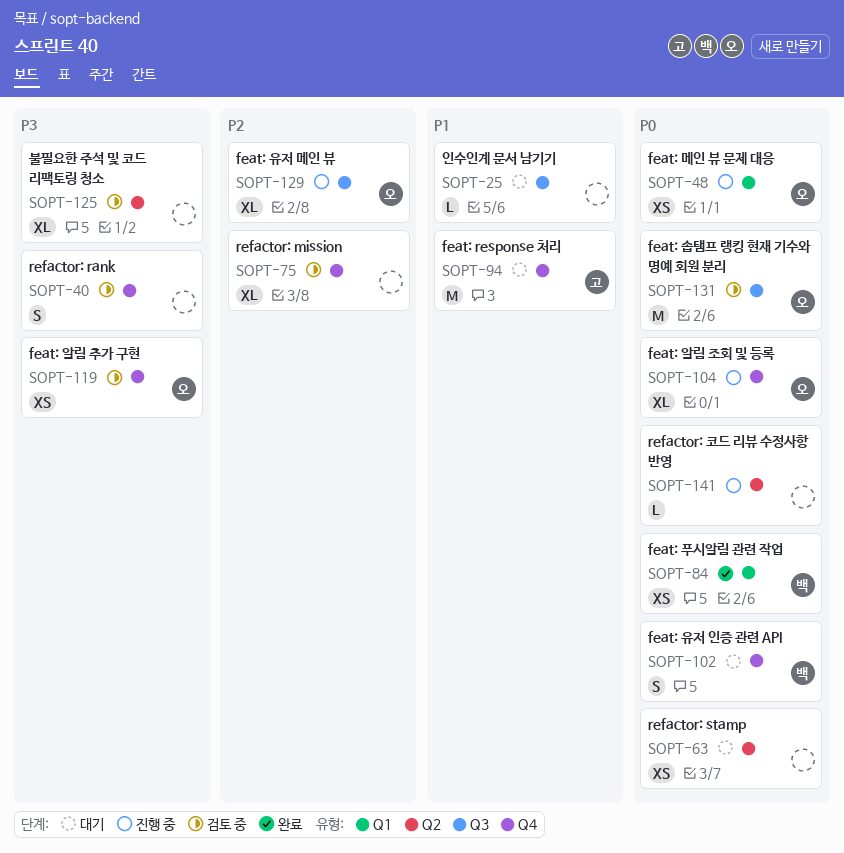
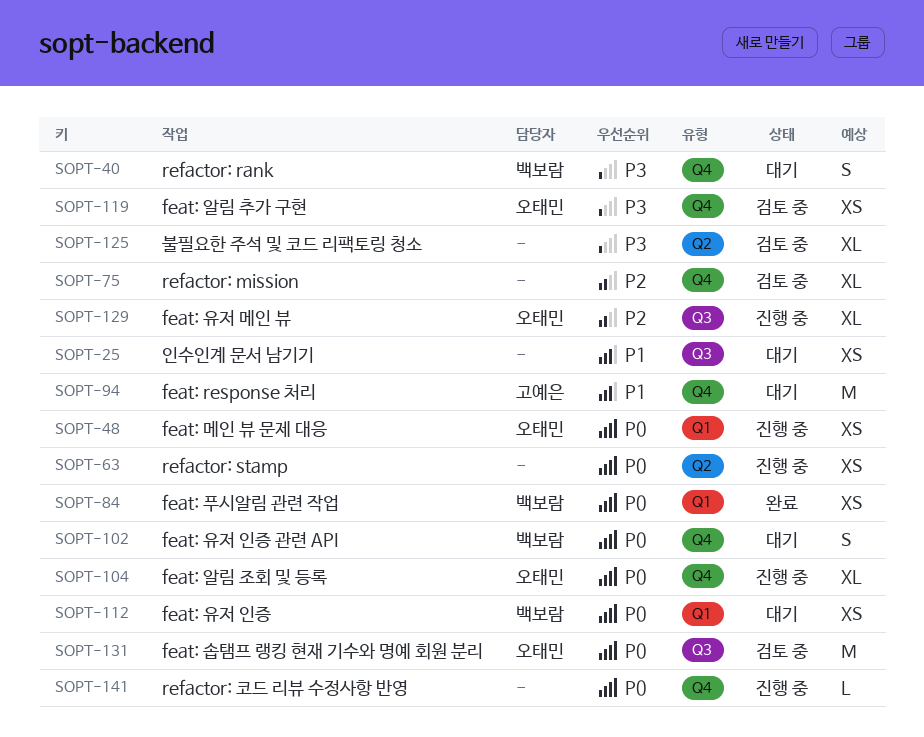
SOPT-25, estimate: L -> XS
SOPT-40, status: 검토 중 -> 대기
SOPT-40, owner: none -> 백보람
SOPT-63, status: 대기 -> 진행 중
SOPT-112: none -> present
SOPT-141, label: Q2 -> Q4

